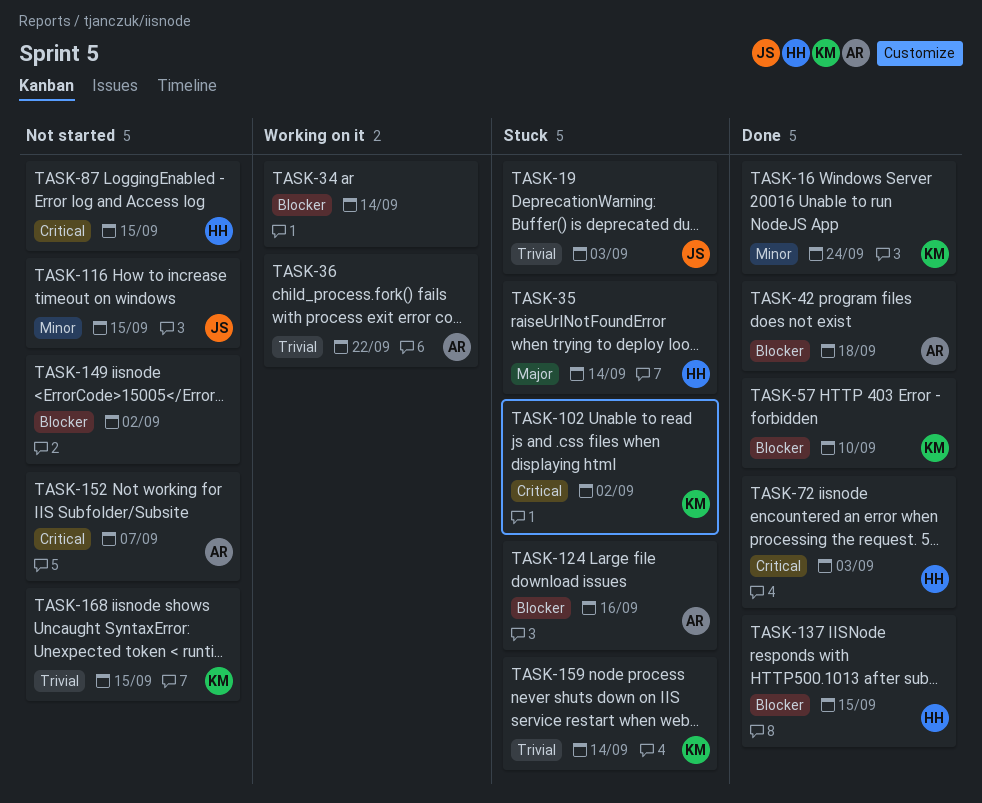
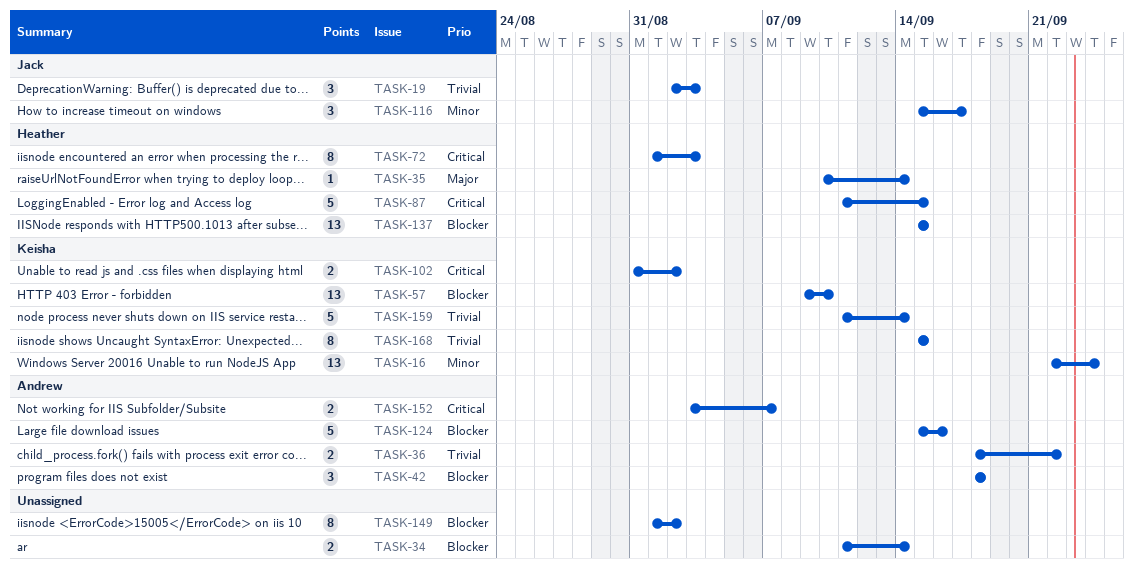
TASK-116, due: Sep 15 -> Sep 17

